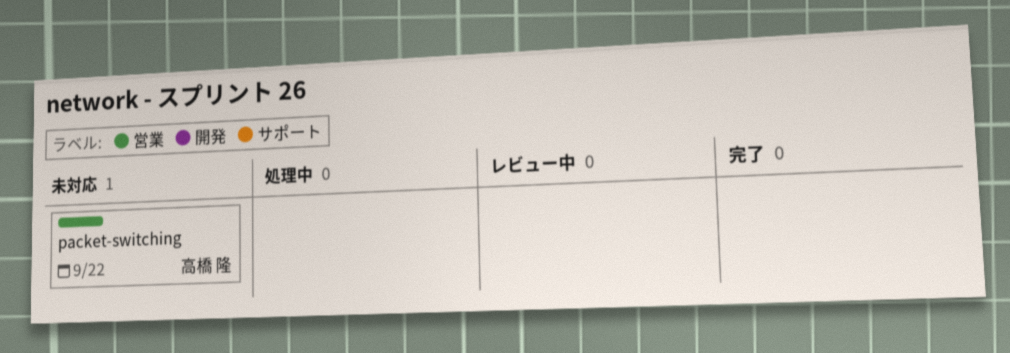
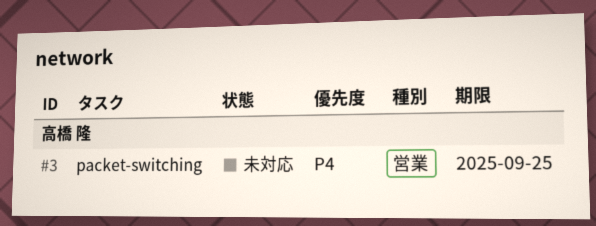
packet-switching, due: Sep 22 -> Sep 25

